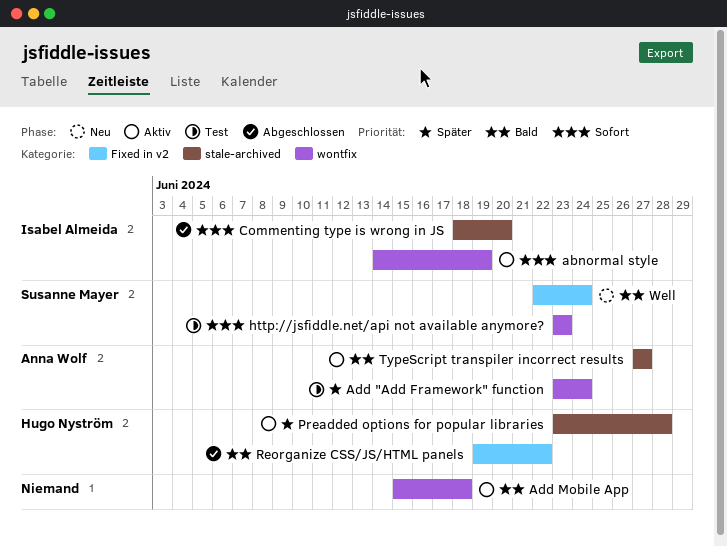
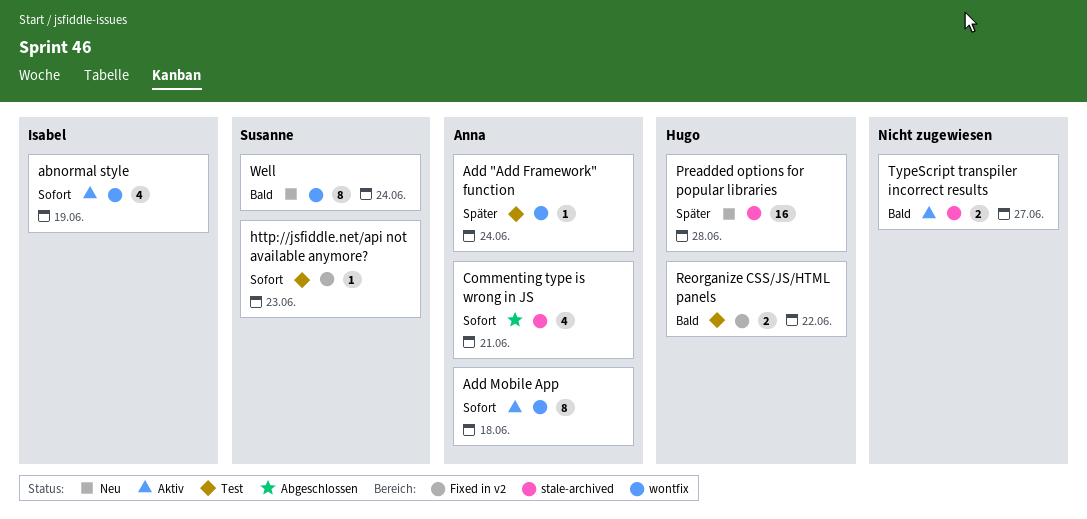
Add Mobile App, owner: none -> Anna Wolf
Add Mobile App, priority: Bald -> Sofort
Commenting type is wrong in JS, owner: Isabel Almeida -> Anna Wolf
Commenting type is wrong in JS, due: Jun 20 -> Jun 21
http://jsfiddle.net/api not available anymore?, label: wontfix -> Fixed in v2
Preadded options for popular libraries, status: Aktiv -> Neu
Reorganize CSS/JS/HTML panels, status: Abgeschlossen -> Test
TypeScript transpiler incorrect results, owner: Anna Wolf -> none
Well, label: Fixed in v2 -> wontfix

